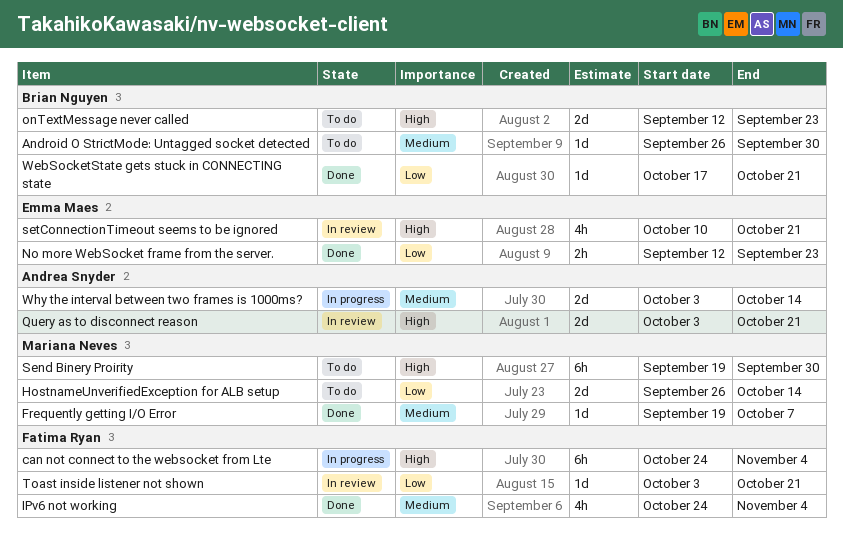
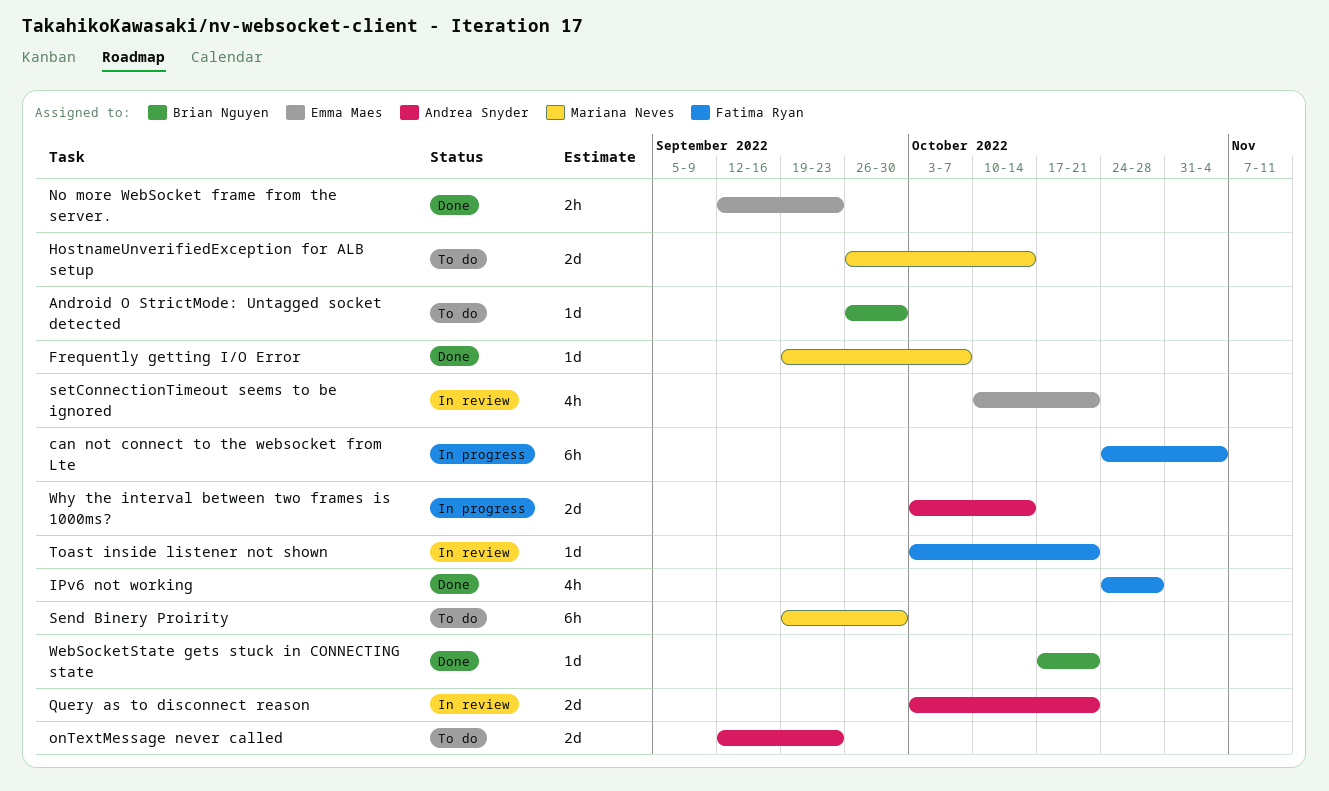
IPv6 not working, due: Nov 4 -> Oct 28
onTextMessage never called, owner: Brian Nguyen -> Andrea Snyder

